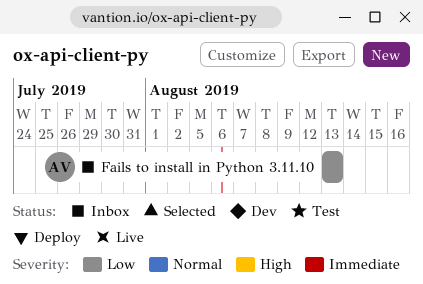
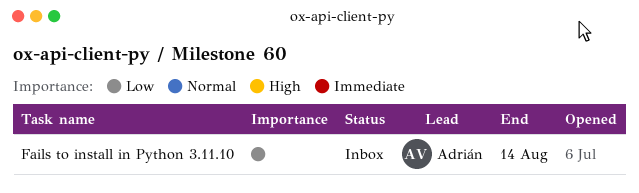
Fails to install in Python 3.11.10, due: Aug 13 -> Aug 14

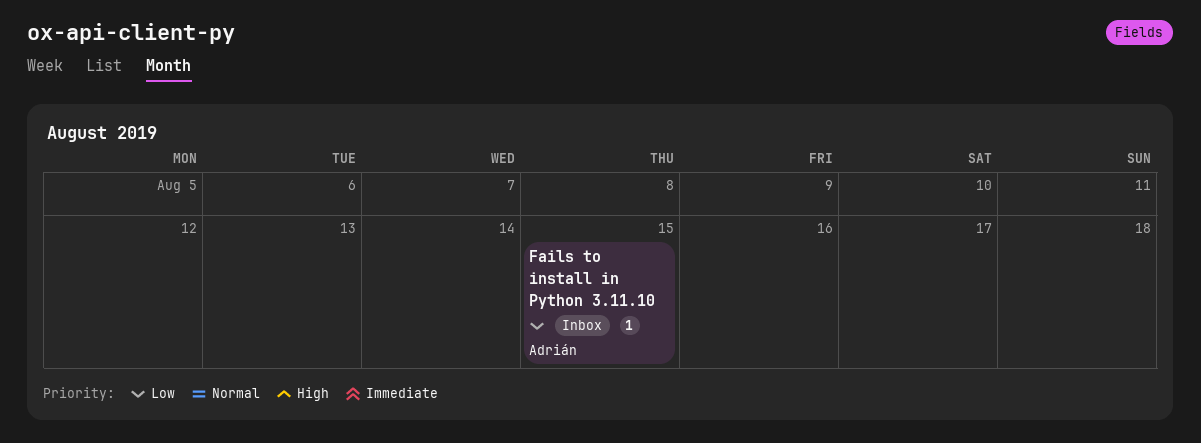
Fails to install in Python 3.11.10, due: Aug 14 -> Aug 15

